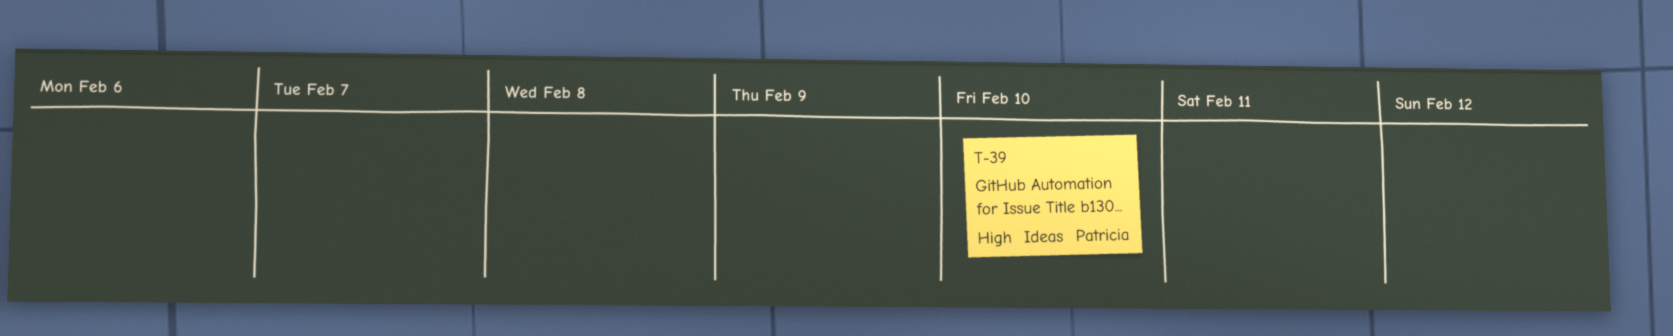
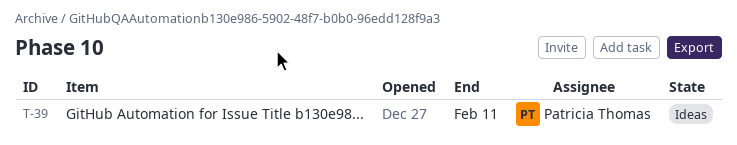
T-39, due: Feb 10 -> Feb 11

